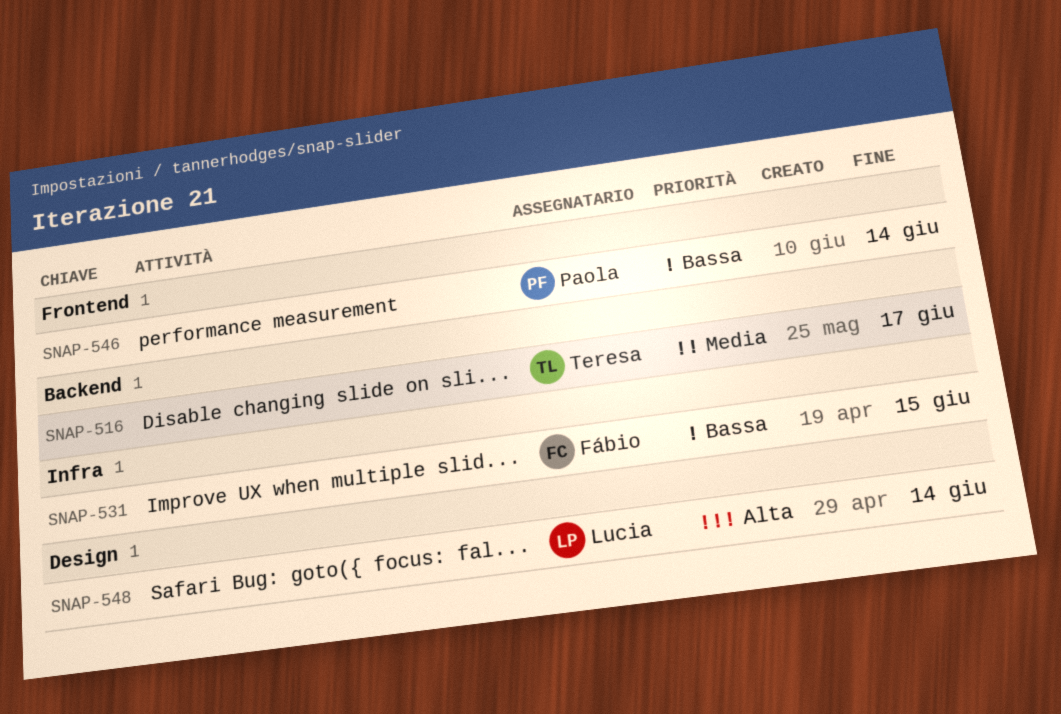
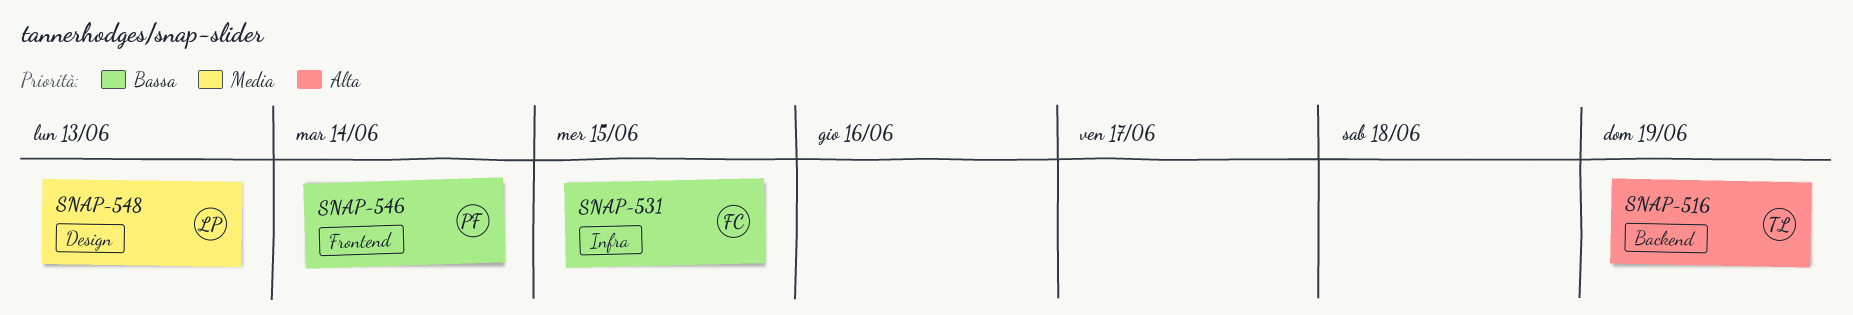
SNAP-516, priority: Media -> Alta
SNAP-516, due: Jun 17 -> Jun 19
SNAP-548, priority: Alta -> Media
SNAP-548, due: Jun 14 -> Jun 13

